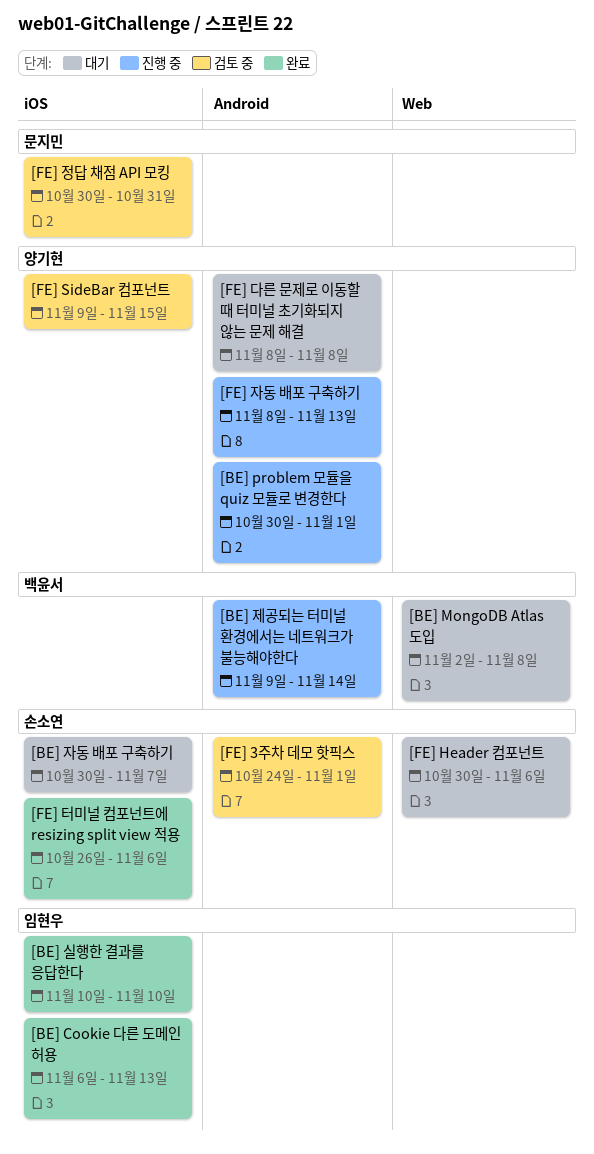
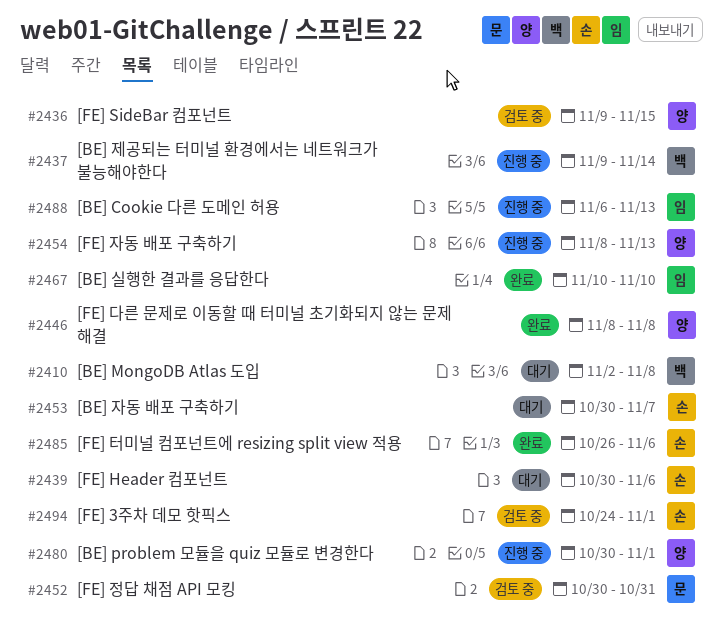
[BE] Cookie 다른 도메인 허용, status: 완료 -> 진행 중
[FE] 다른 문제로 이동할 때 터미널 초기화되지 않는 문제 해결, status: 대기 -> 완료

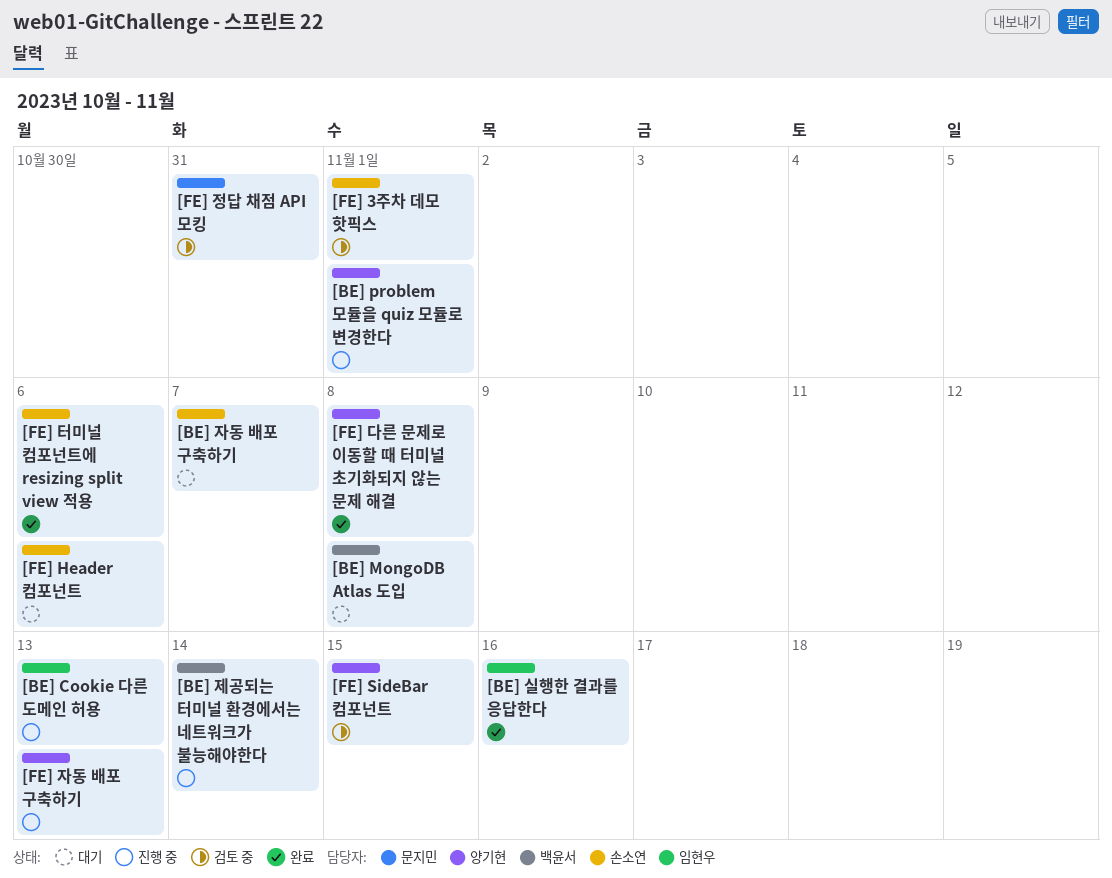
[BE] 실행한 결과를 응답한다, due: Nov 10 -> Nov 16

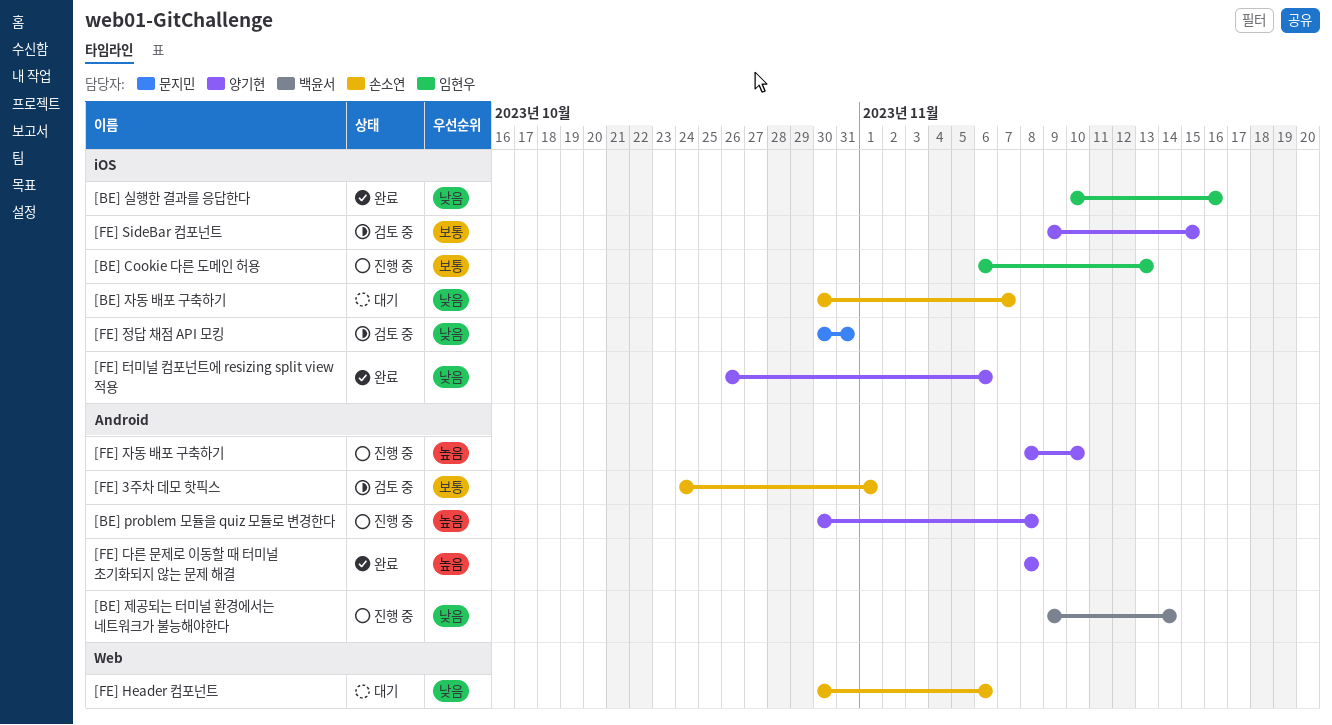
[BE] MongoDB Atlas 도입: present -> none
[BE] problem 모듈을 quiz 모듈로 변경한다, due: Nov 1 -> Nov 8
[FE] 자동 배포 구축하기, due: Nov 13 -> Nov 10
[FE] 터미널 컴포넌트에 resizing split view 적용, owner: 손소연 -> 양기현

